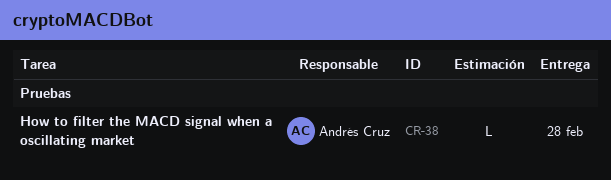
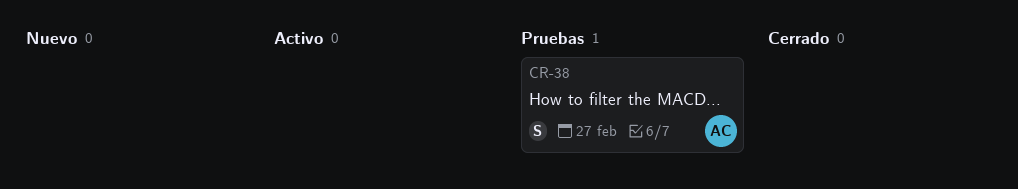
CR-38, estimate: L -> S
CR-38, due: Feb 28 -> Feb 27

